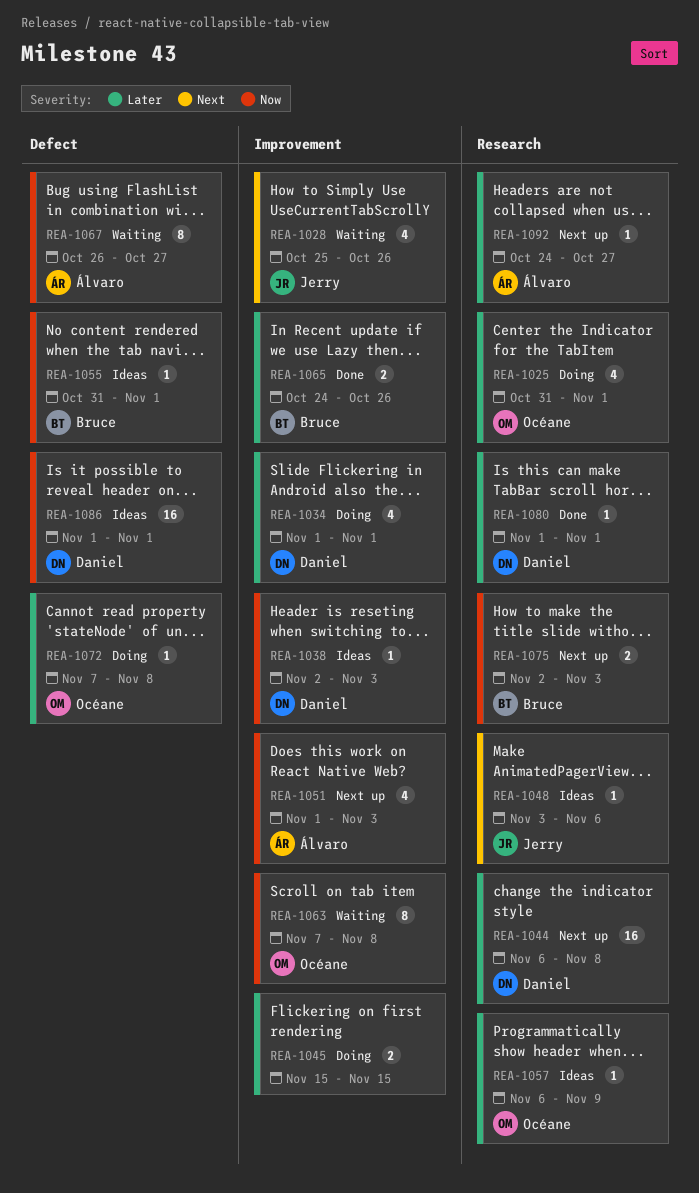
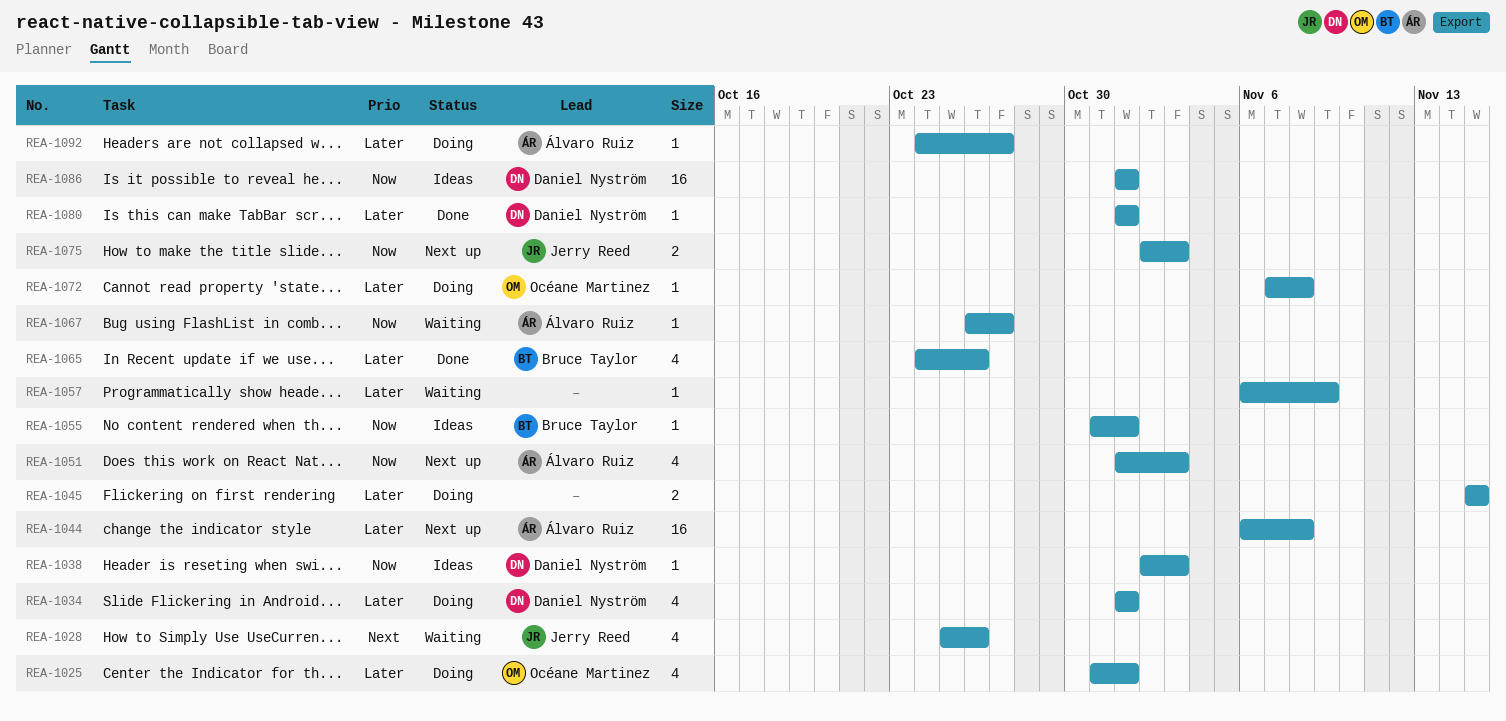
REA-1044, owner: Daniel Nyström -> Álvaro Ruiz
REA-1048: present -> none
REA-1057, status: Ideas -> Waiting
REA-1057, owner: Océane Martinez -> none
REA-1063: present -> none
REA-1065, estimate: 2 -> 4
REA-1067, estimate: 8 -> 1
REA-1075, owner: Bruce Taylor -> Jerry Reed
REA-1092, status: Next up -> Doing

